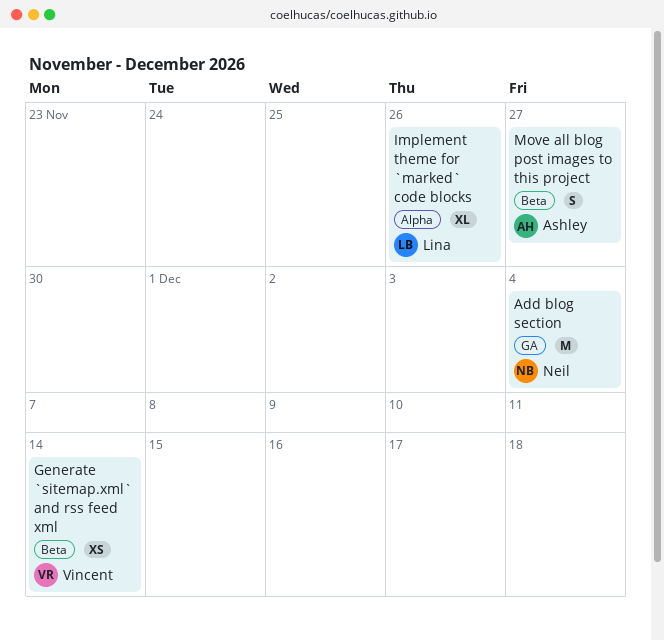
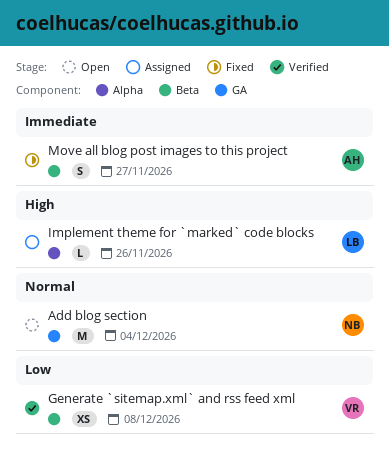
Generate `sitemap.xml` and rss feed xml, due: Dec 14 -> Dec 8
Implement theme for `marked` code blocks, estimate: XL -> L

